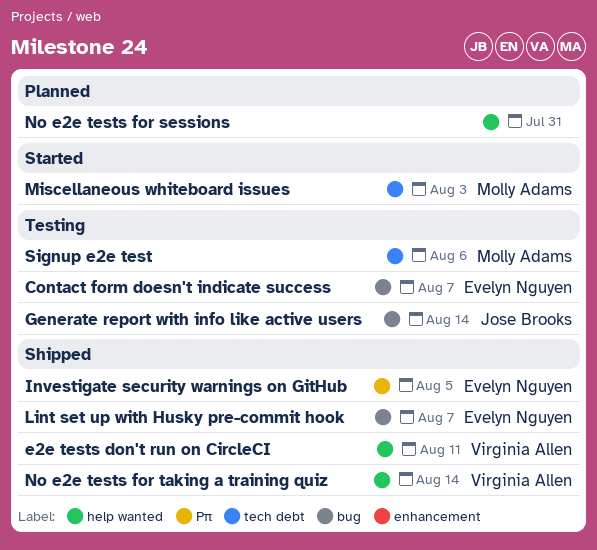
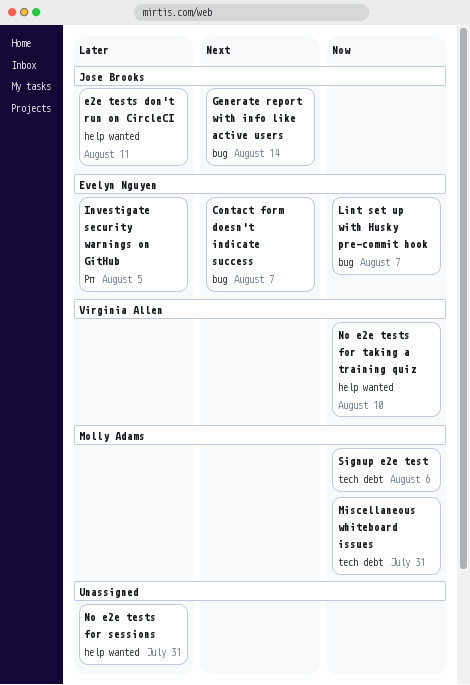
e2e tests don't run on CircleCI, owner: Virginia Allen -> Jose Brooks
Miscellaneous whiteboard issues, due: Aug 3 -> Jul 31
No e2e tests for taking a training quiz, due: Aug 14 -> Aug 10

